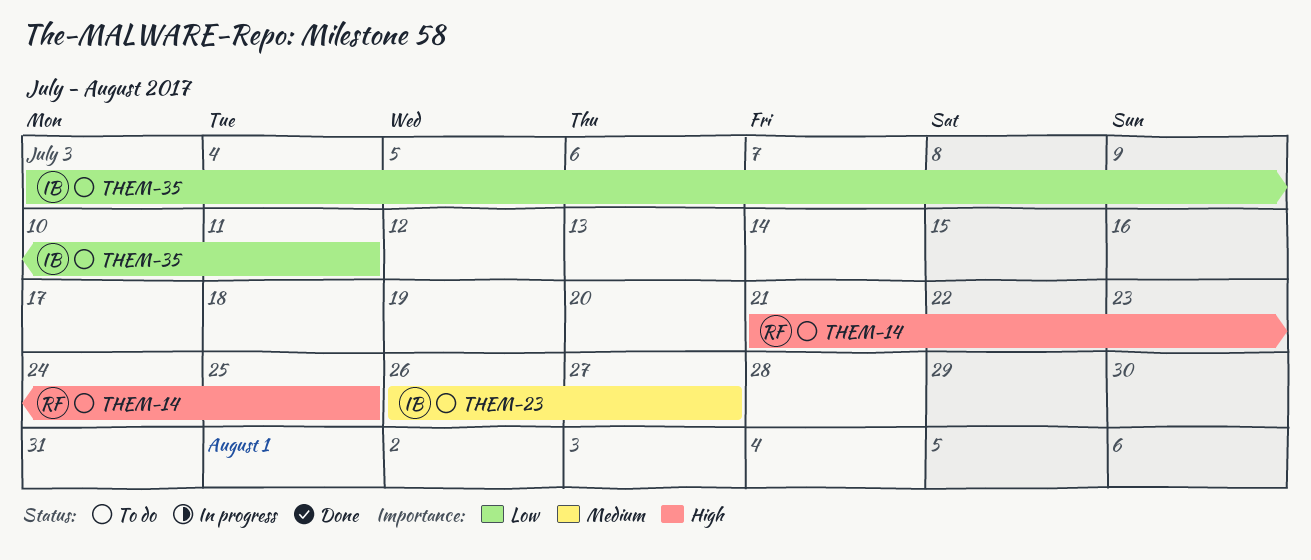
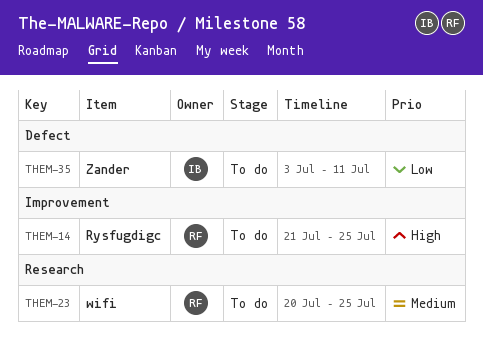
THEM-23, owner: IB -> RF
THEM-23, start: Jul 26 -> Jul 20
THEM-23, due: Jul 27 -> Jul 25

